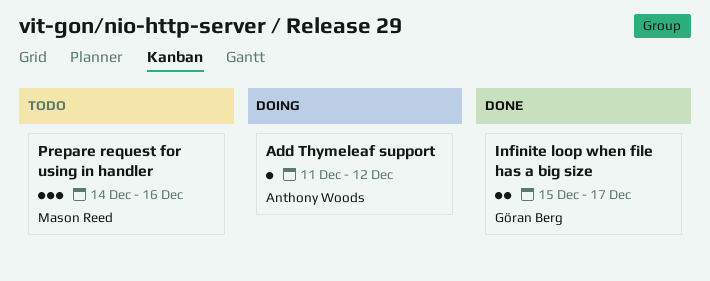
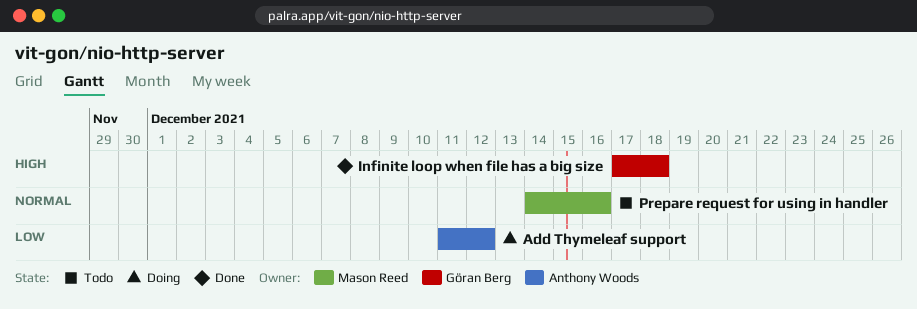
Infinite loop when file has a big size, start: Dec 15 -> Dec 17
Infinite loop when file has a big size, due: Dec 17 -> Dec 18

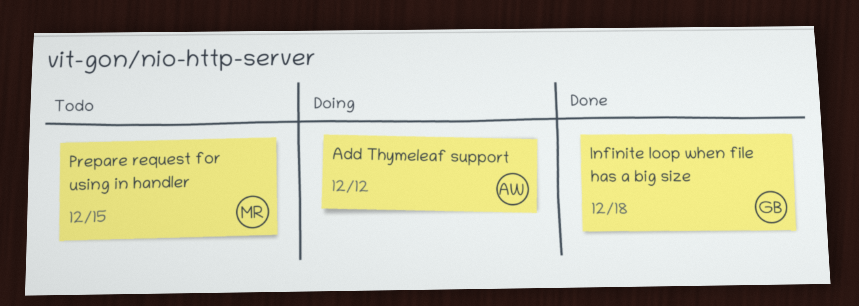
Prepare request for using in handler, due: Dec 16 -> Dec 15

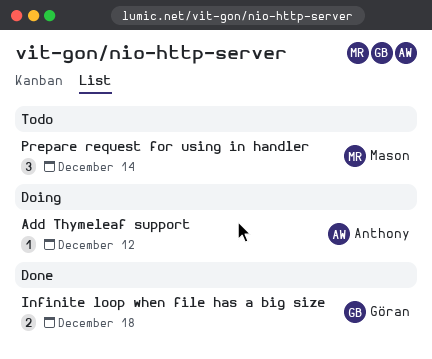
Prepare request for using in handler, due: Dec 15 -> Dec 14

